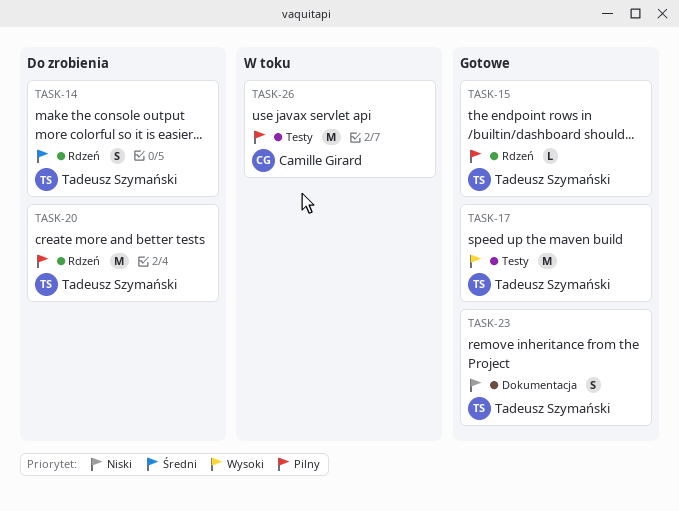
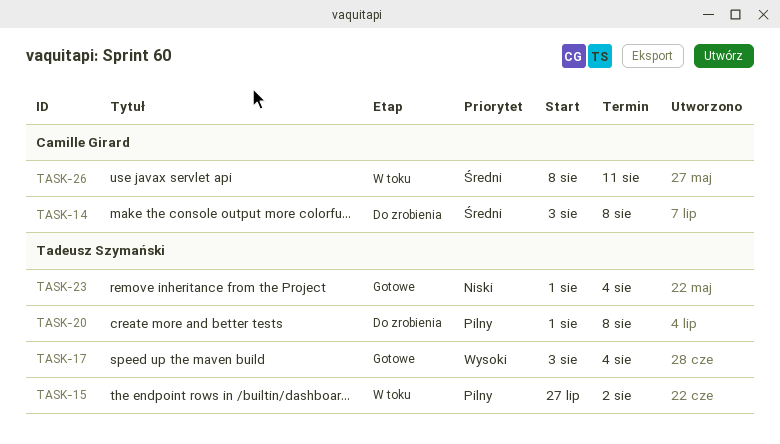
TASK-14, owner: Tadeusz Szymański -> Camille Girard
TASK-15, status: Gotowe -> W toku
TASK-26, priority: Pilny -> Średni

